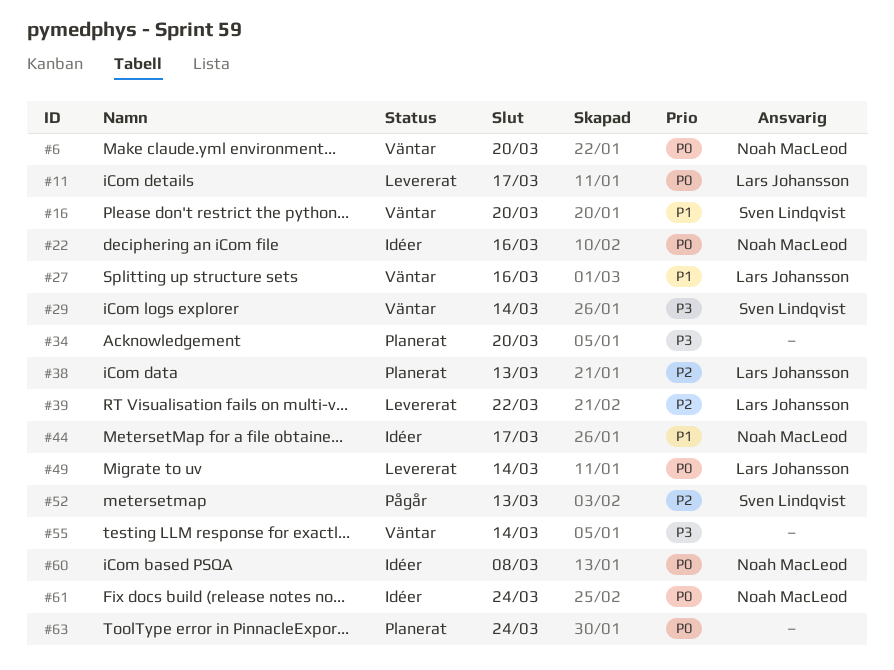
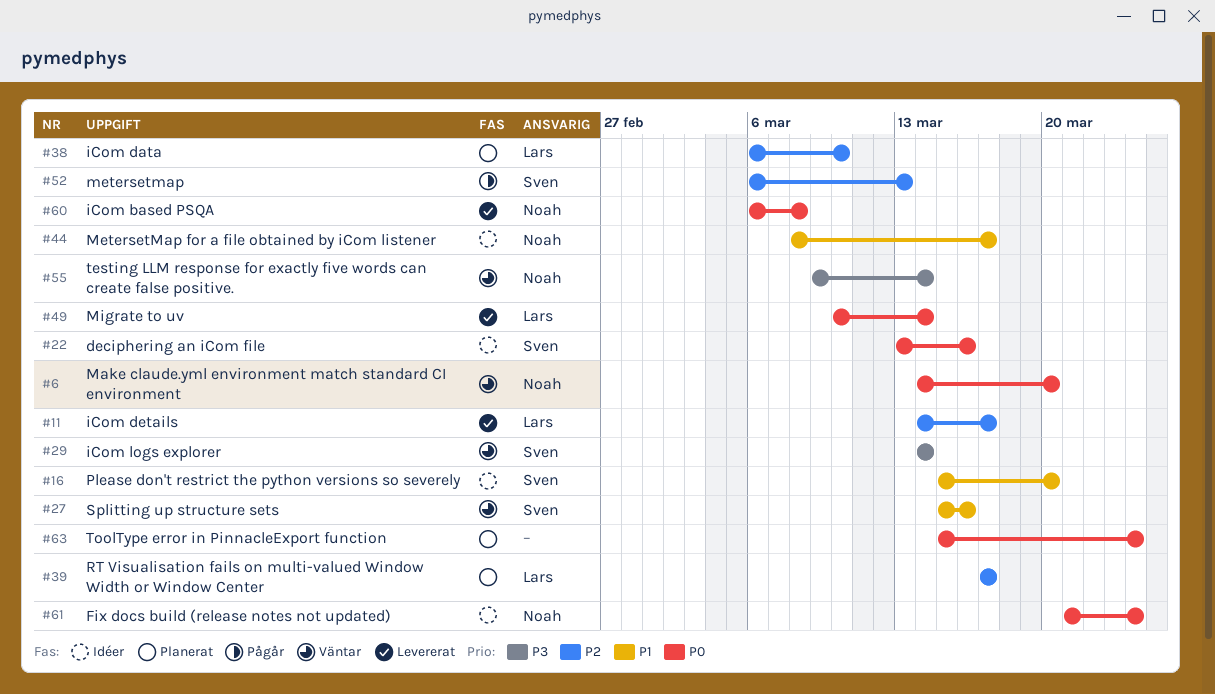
#11, priority: P0 -> P2
#16, status: Väntar -> Idéer
#22, owner: Noah MacLeod -> Sven Lindqvist
#27, owner: Lars Johansson -> Sven Lindqvist
#34: present -> none
#38, due: Mar 13 -> Mar 10
#39, status: Levererat -> Planerat
#39, due: Mar 22 -> Mar 17
#55, owner: none -> Noah MacLeod
#60, status: Idéer -> Levererat

